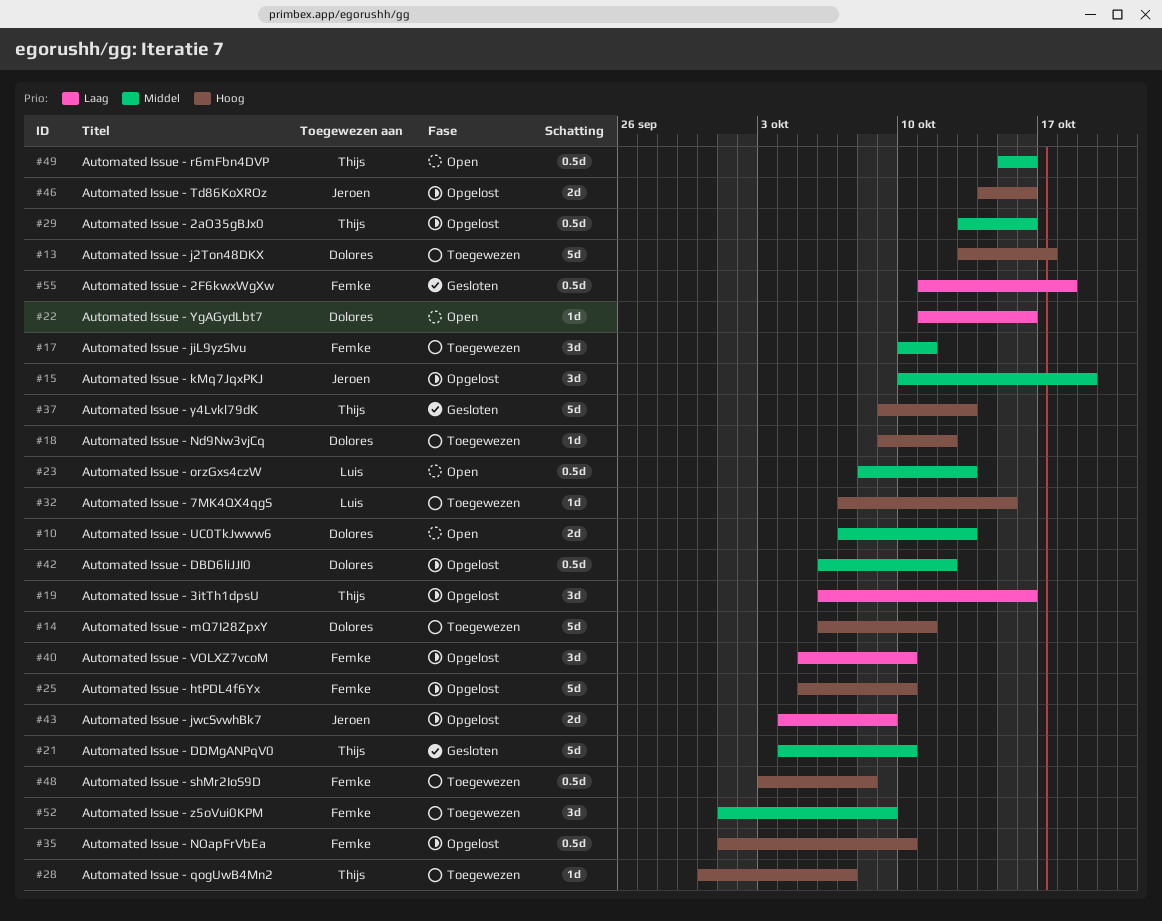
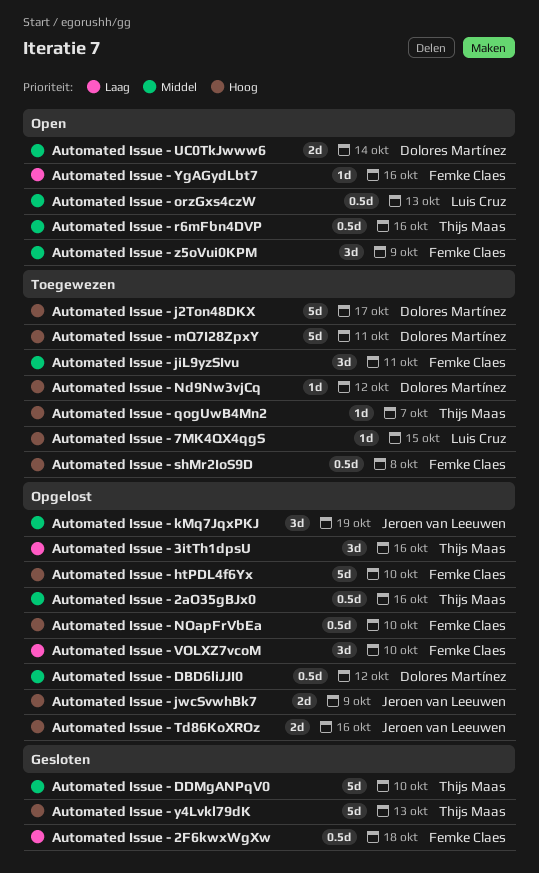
Automated Issue - jwcSvwhBk7, priority: Laag -> Hoog
Automated Issue - UC0TkJwww6, due: Oct 13 -> Oct 14
Automated Issue - YgAGydLbt7, owner: Dolores Martínez -> Femke Claes
Automated Issue - z5oVui0KPM, status: Toegewezen -> Open

